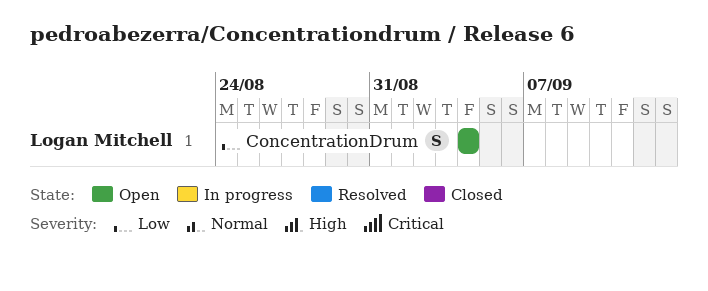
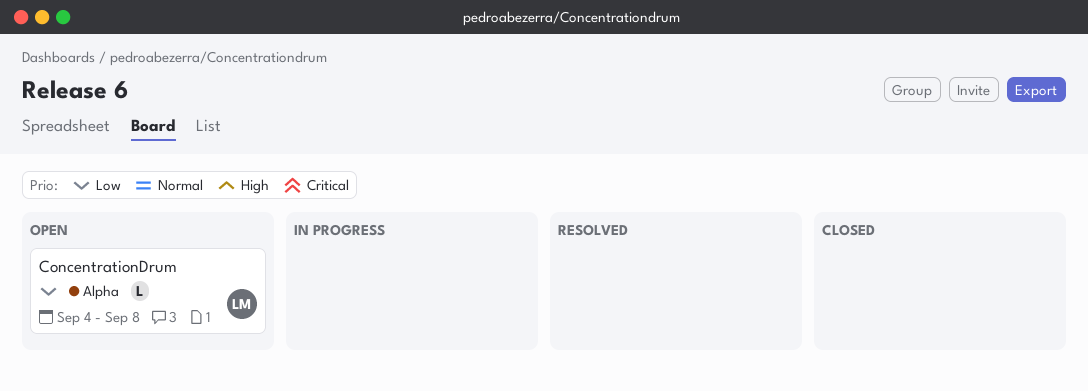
ConcentrationDrum, estimate: S -> L
ConcentrationDrum, due: Sep 4 -> Sep 8

